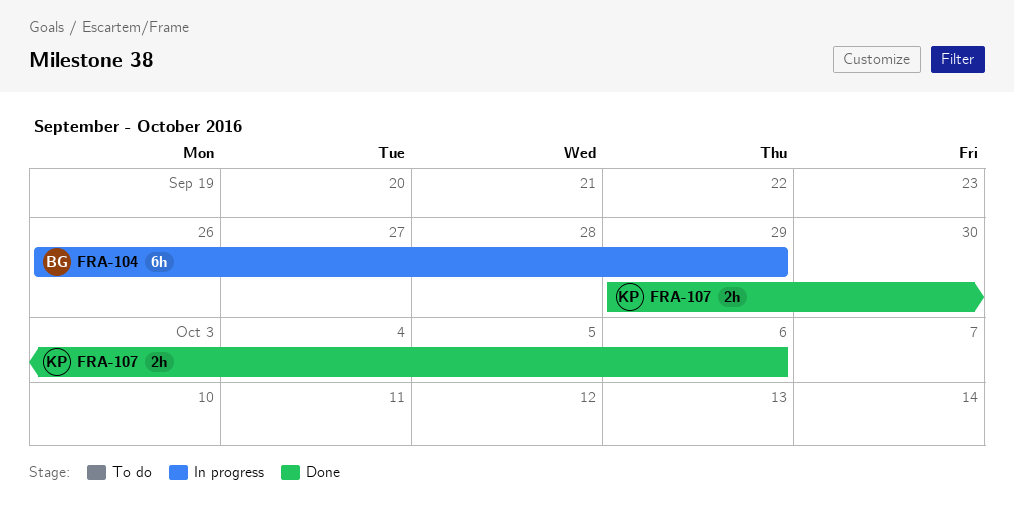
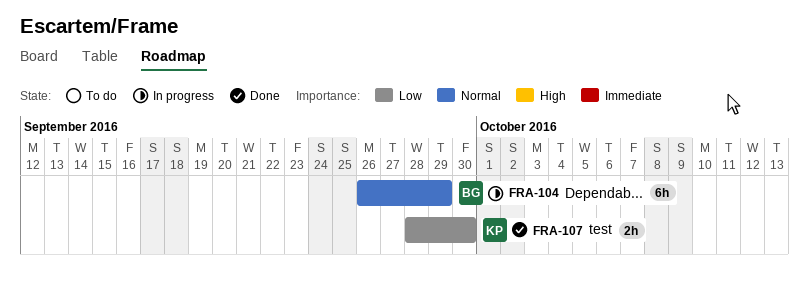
FRA-107, start: Sep 29 -> Sep 28
FRA-107, due: Oct 6 -> Sep 30

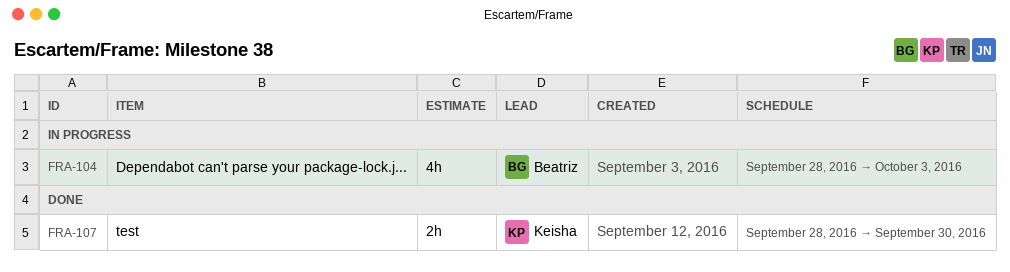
FRA-104, estimate: 6h -> 4h
FRA-104, start: Sep 26 -> Sep 28
FRA-104, due: Sep 29 -> Oct 3

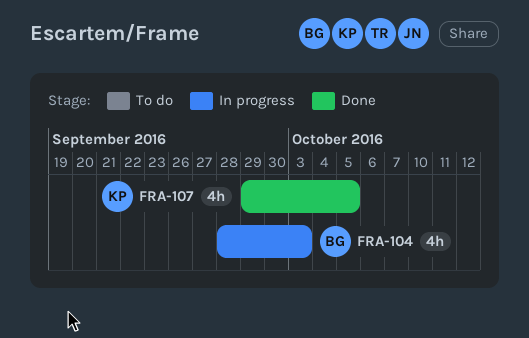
FRA-107, estimate: 2h -> 4h
FRA-107, start: Sep 28 -> Sep 29
FRA-107, due: Sep 30 -> Oct 5

